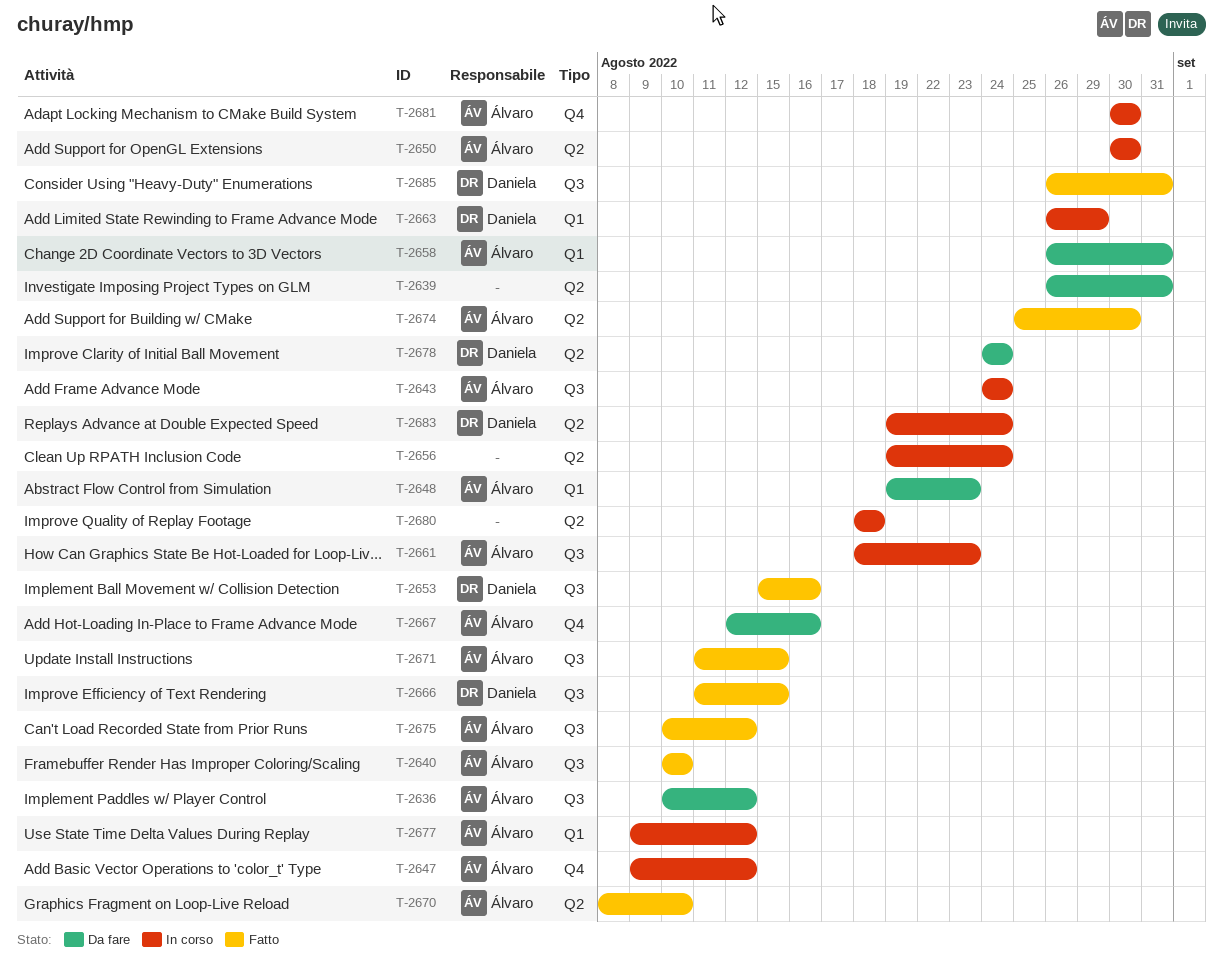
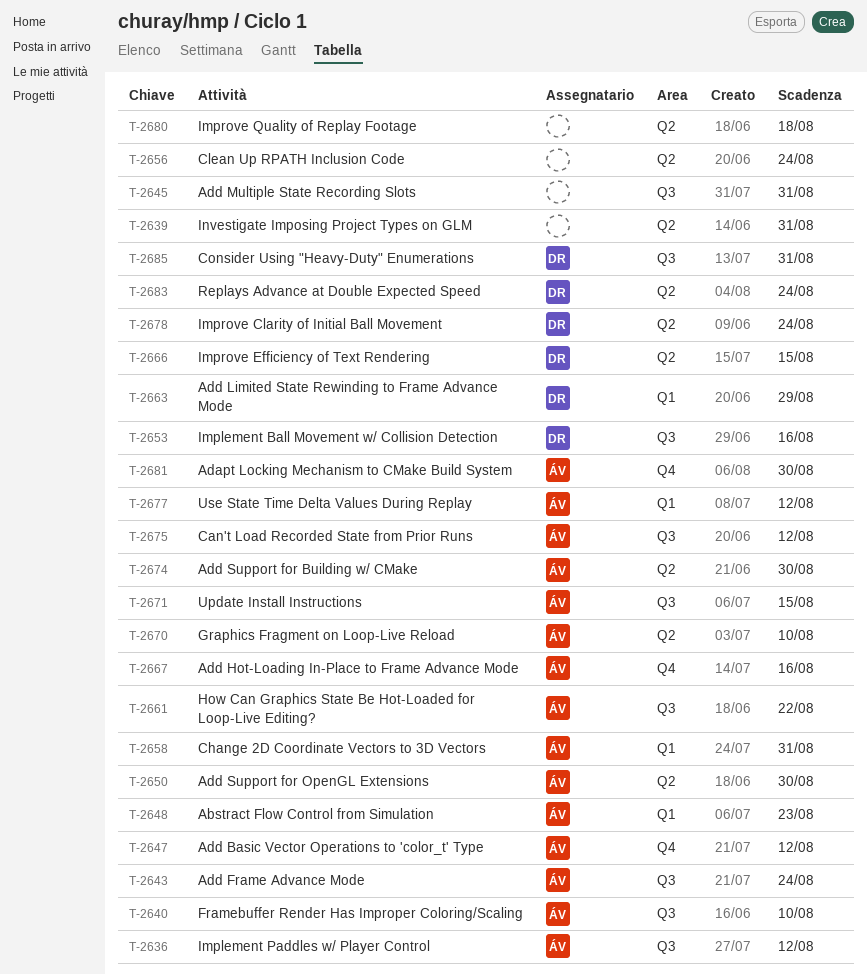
T-2645: none -> present
T-2661, due: Aug 23 -> Aug 22
T-2666, label: Q3 -> Q2

